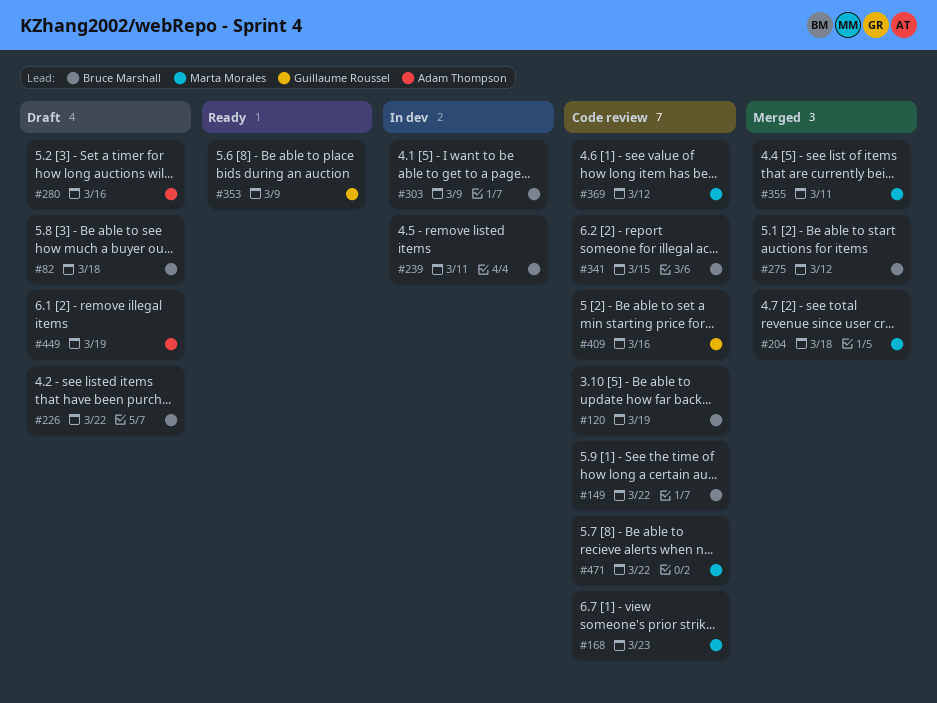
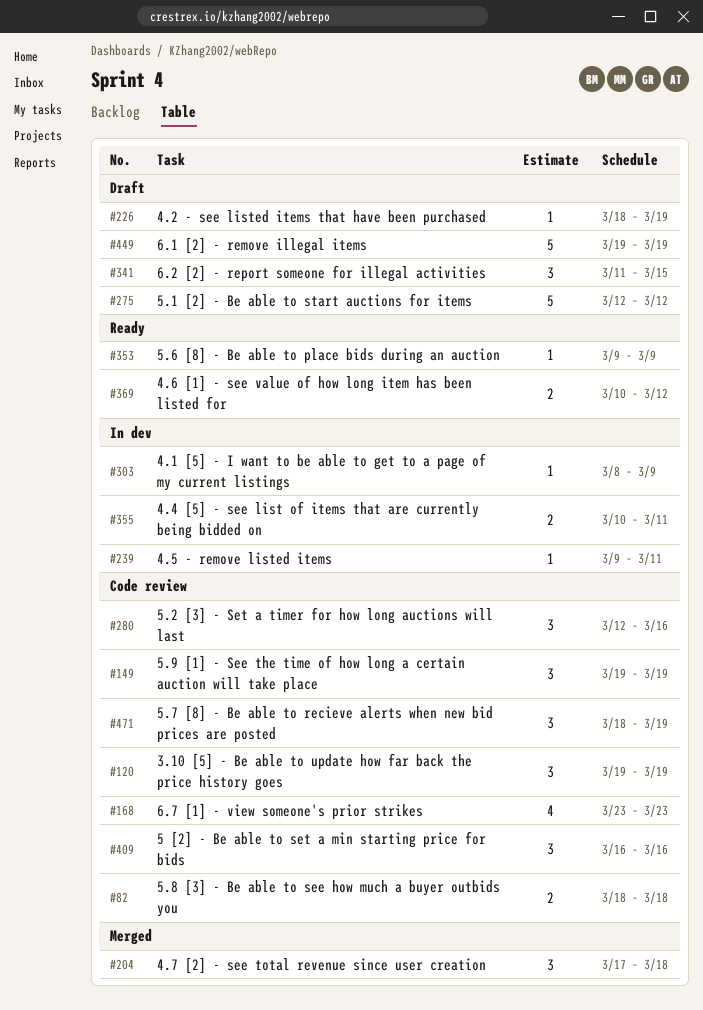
#82, status: Draft -> Code review
#149, due: Mar 22 -> Mar 19
#226, due: Mar 22 -> Mar 19
#275, status: Merged -> Draft
#280, status: Draft -> Code review
#341, status: Code review -> Draft
#355, status: Merged -> In dev
#369, status: Code review -> Ready
#471, due: Mar 22 -> Mar 19

